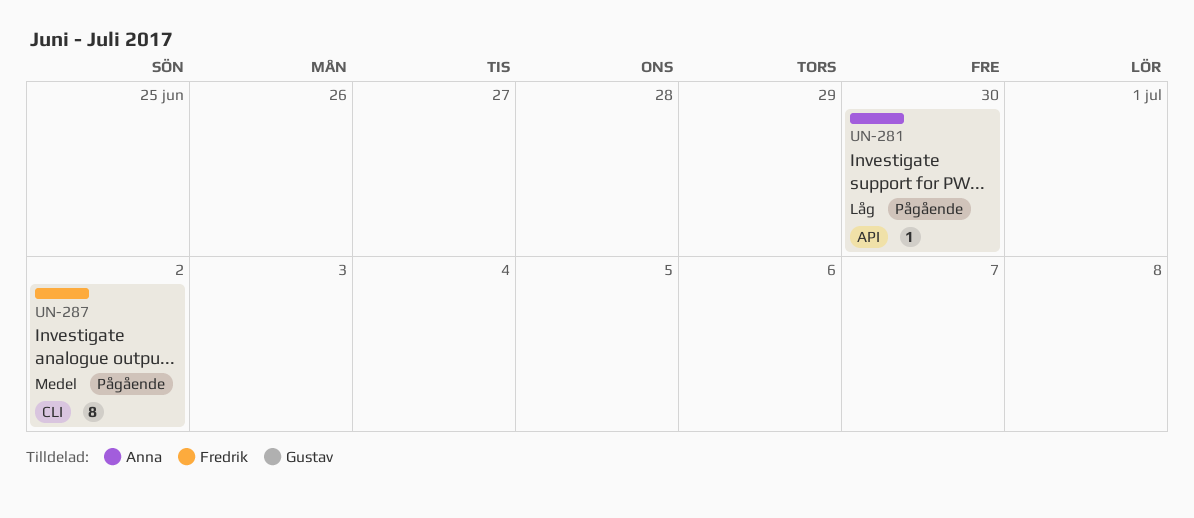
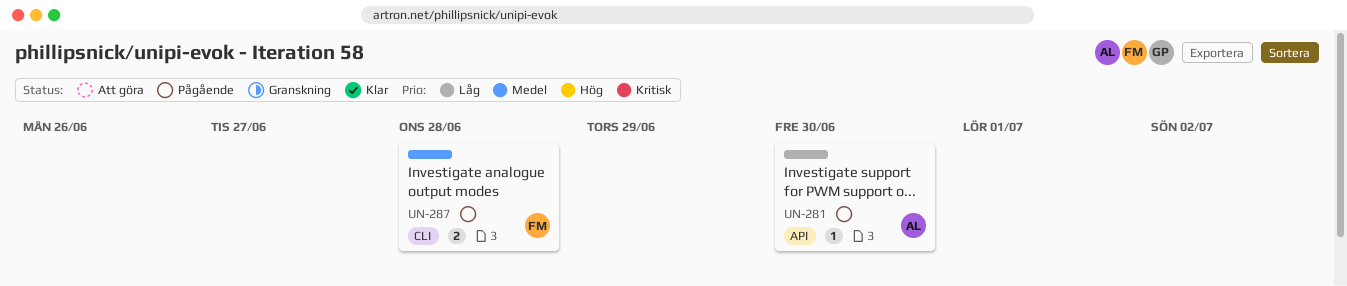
UN-287, estimate: 8 -> 2
UN-287, due: Jul 2 -> Jun 28

